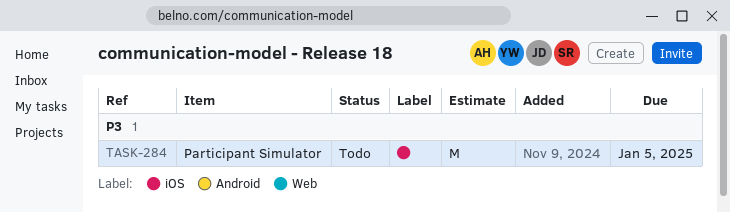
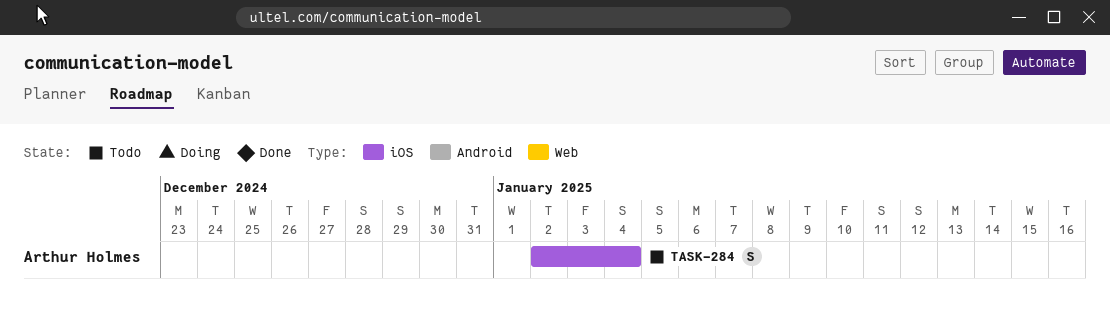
TASK-284, estimate: M -> S
TASK-284, due: Jan 5 -> Jan 4

